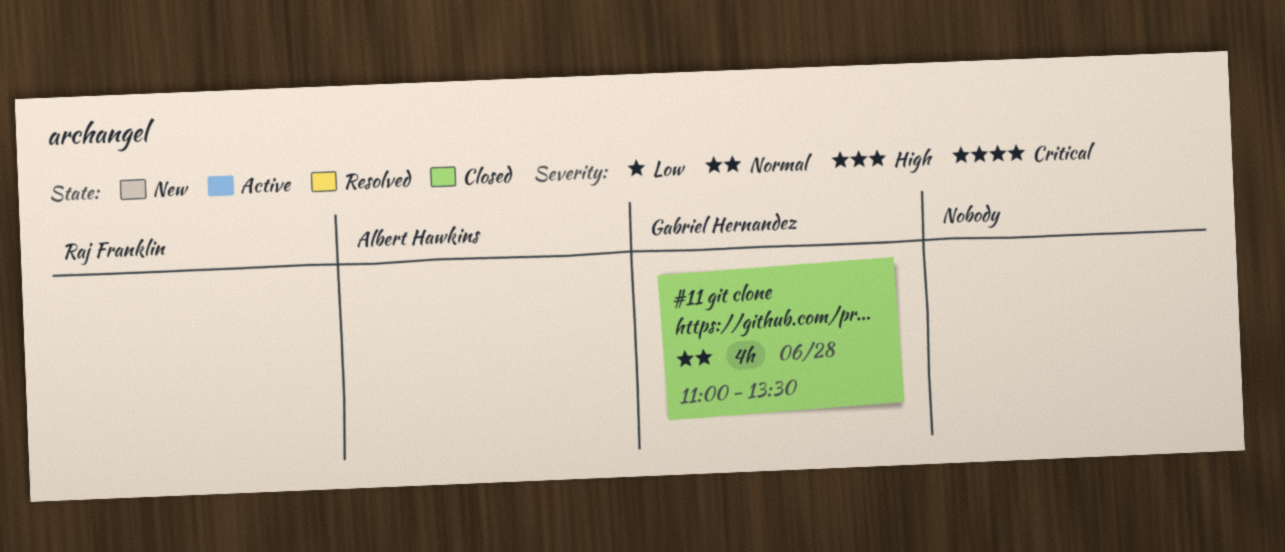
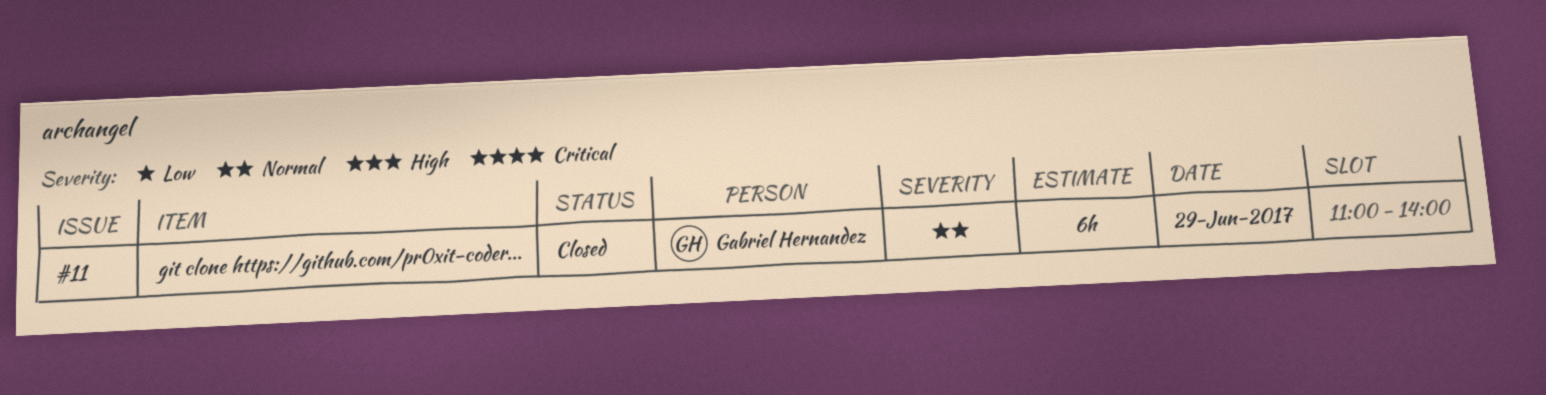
#11, estimate: 4h -> 6h
#11, day: Jun 28 -> Jun 29
#11, ends: 13:30 -> 14:00

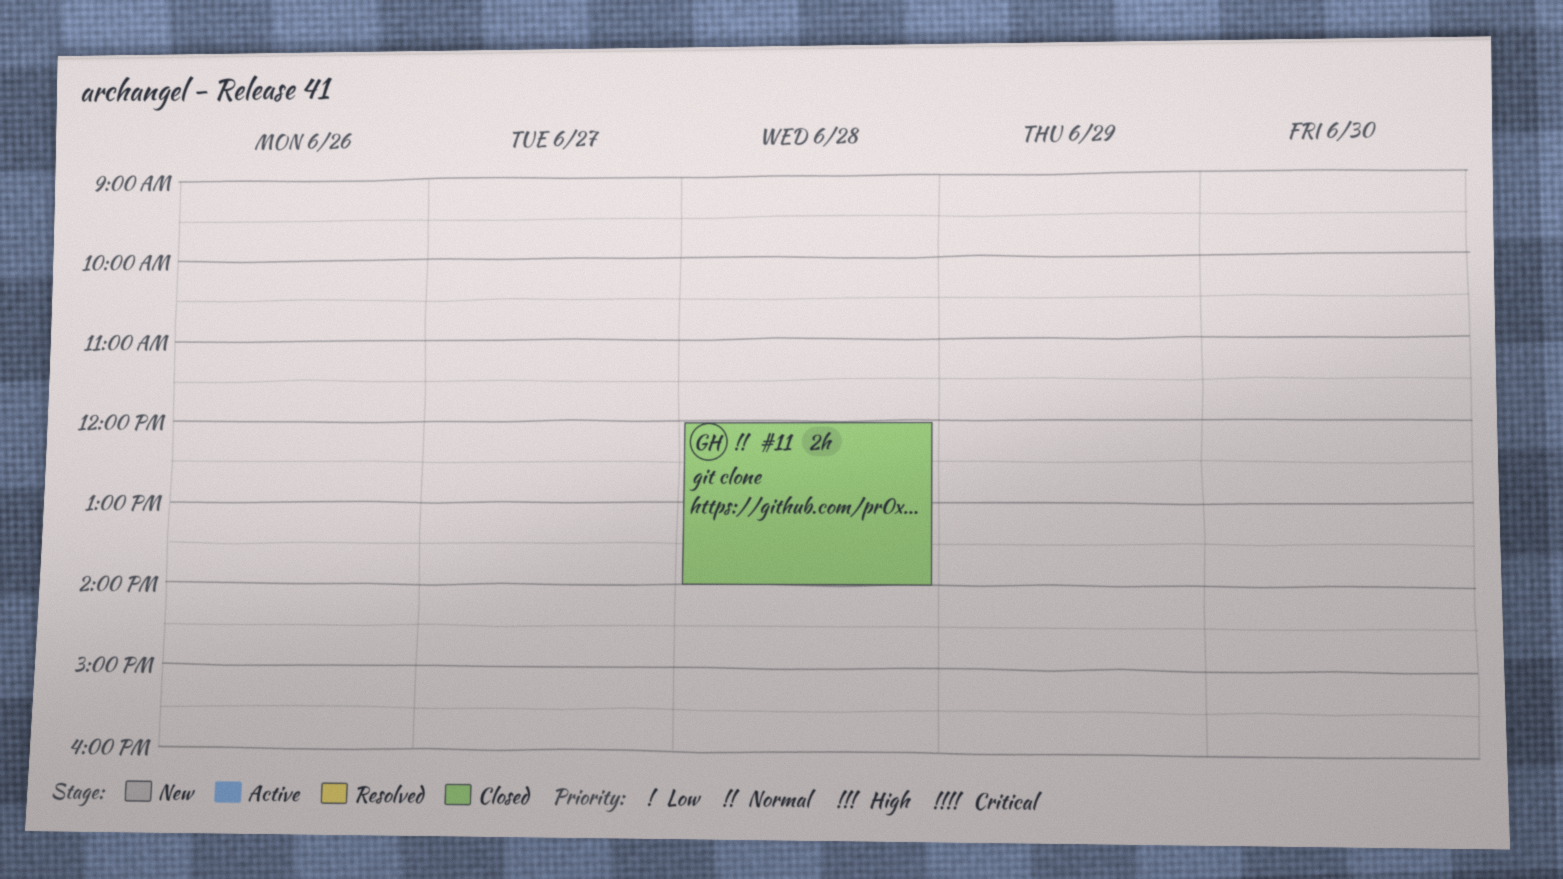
#11, estimate: 6h -> 2h
#11, day: Jun 29 -> Jun 28
#11, begins: 11:00 -> 12:00

